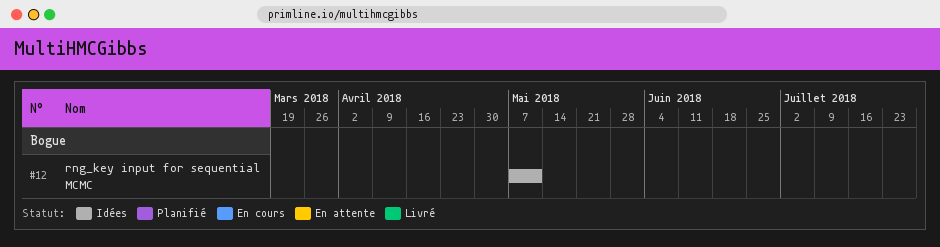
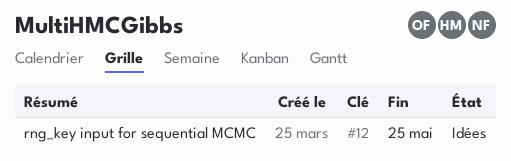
#12, due: May 11 -> May 25

